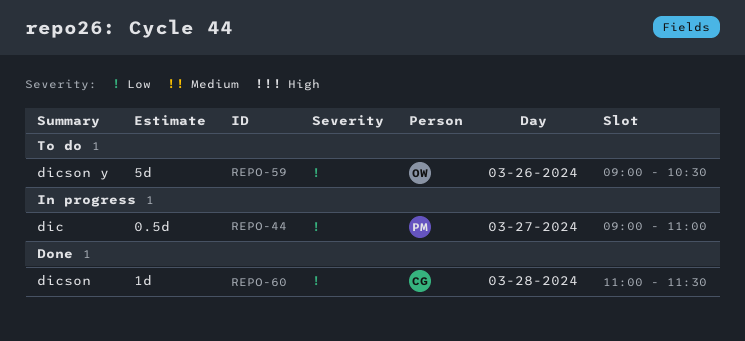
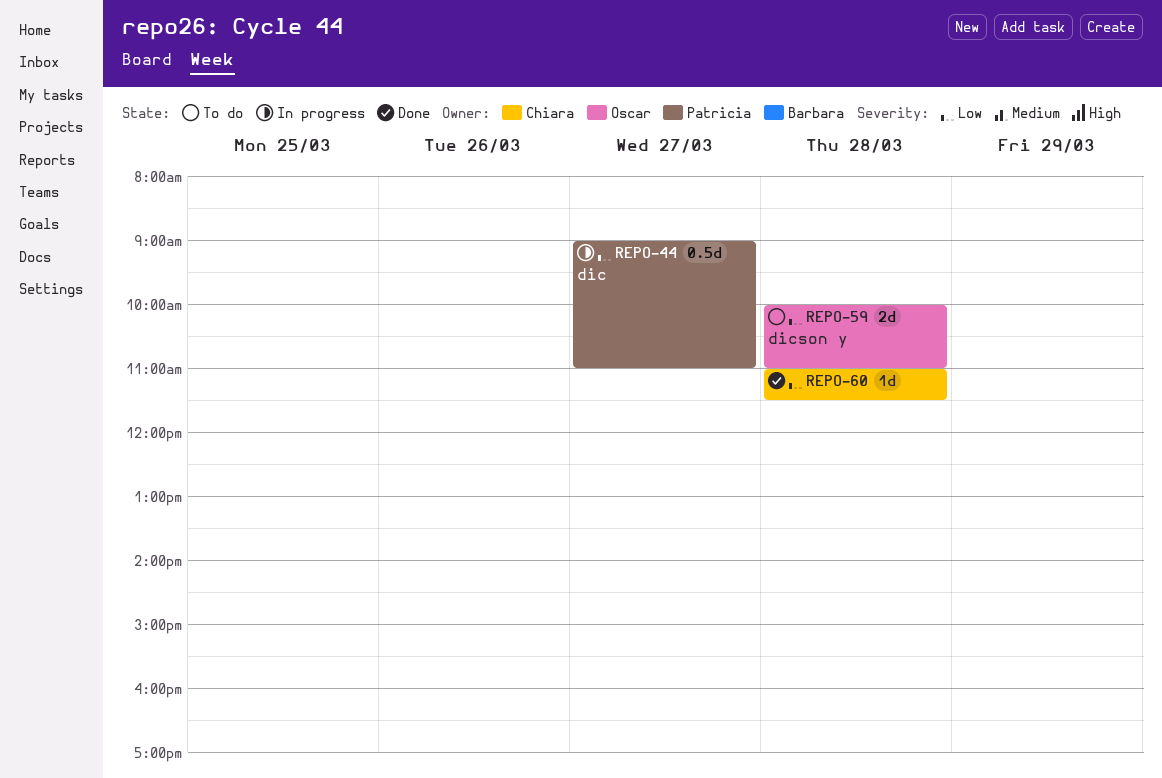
REPO-59, estimate: 5d -> 2d
REPO-59, day: Mar 26 -> Mar 28
REPO-59, begins: 09:00 -> 10:00
REPO-59, ends: 10:30 -> 11:00

